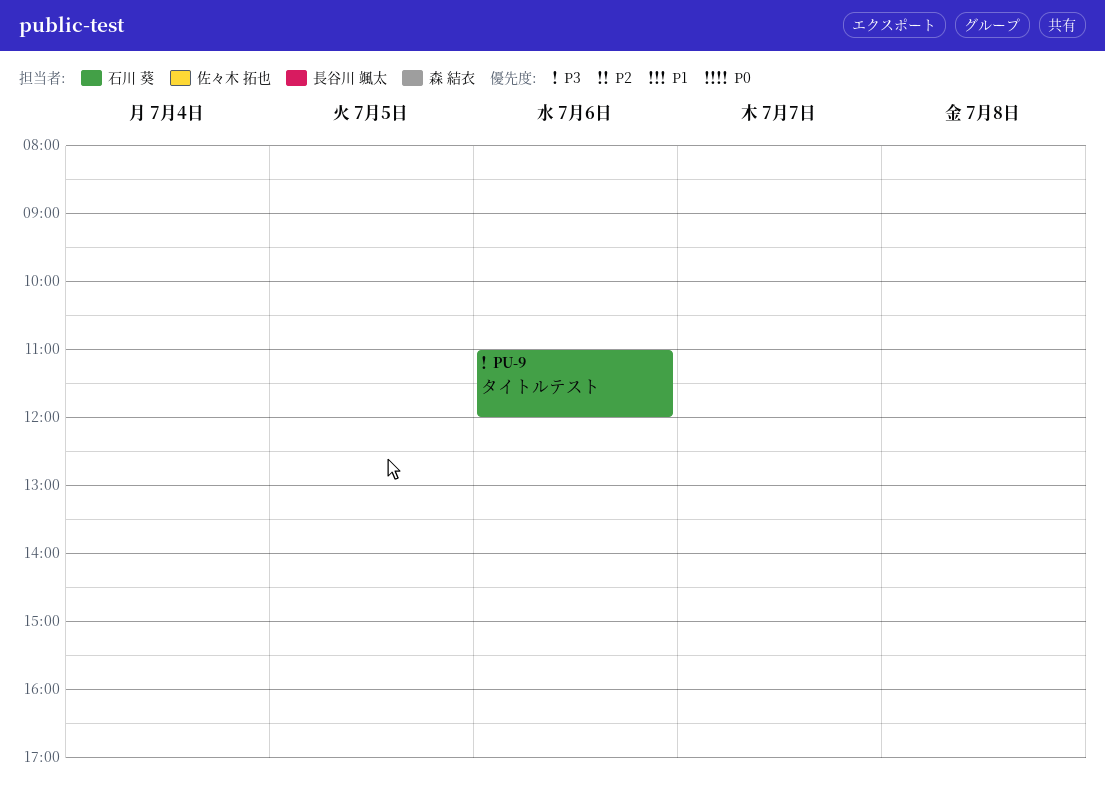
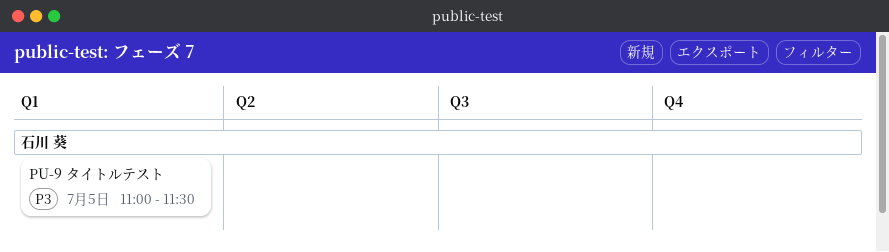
PU-9, day: Jul 6 -> Jul 5
PU-9, ends: 12:00 -> 11:30

